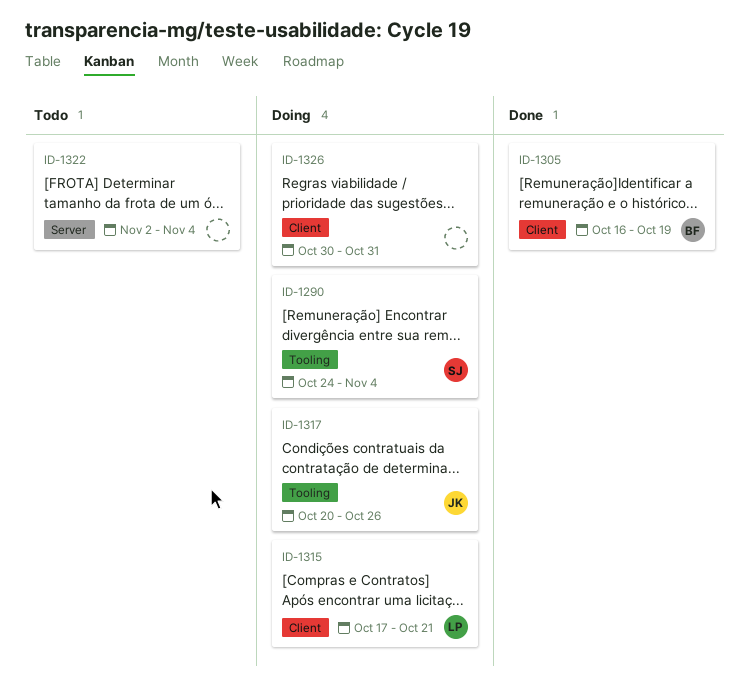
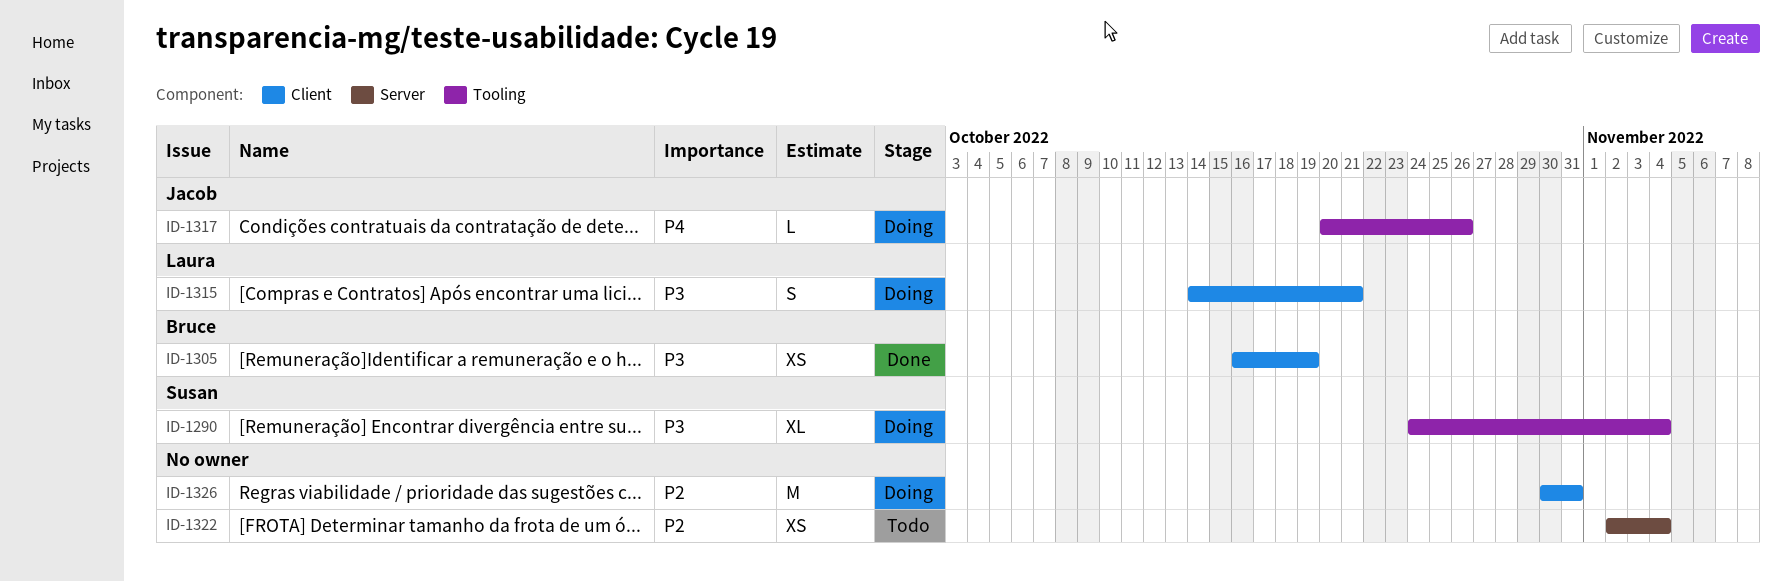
ID-1315, start: Oct 17 -> Oct 14

